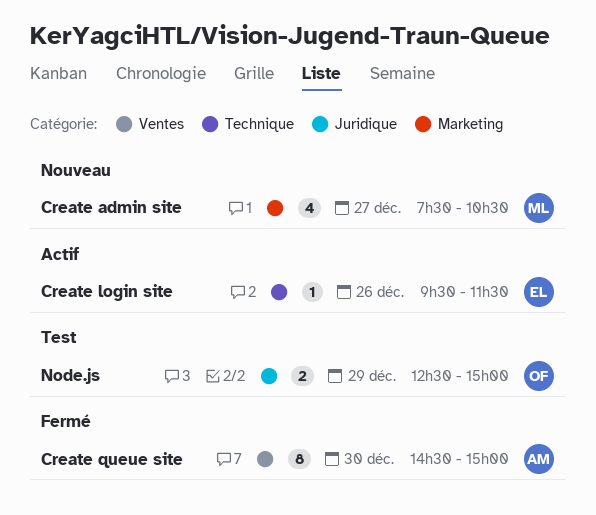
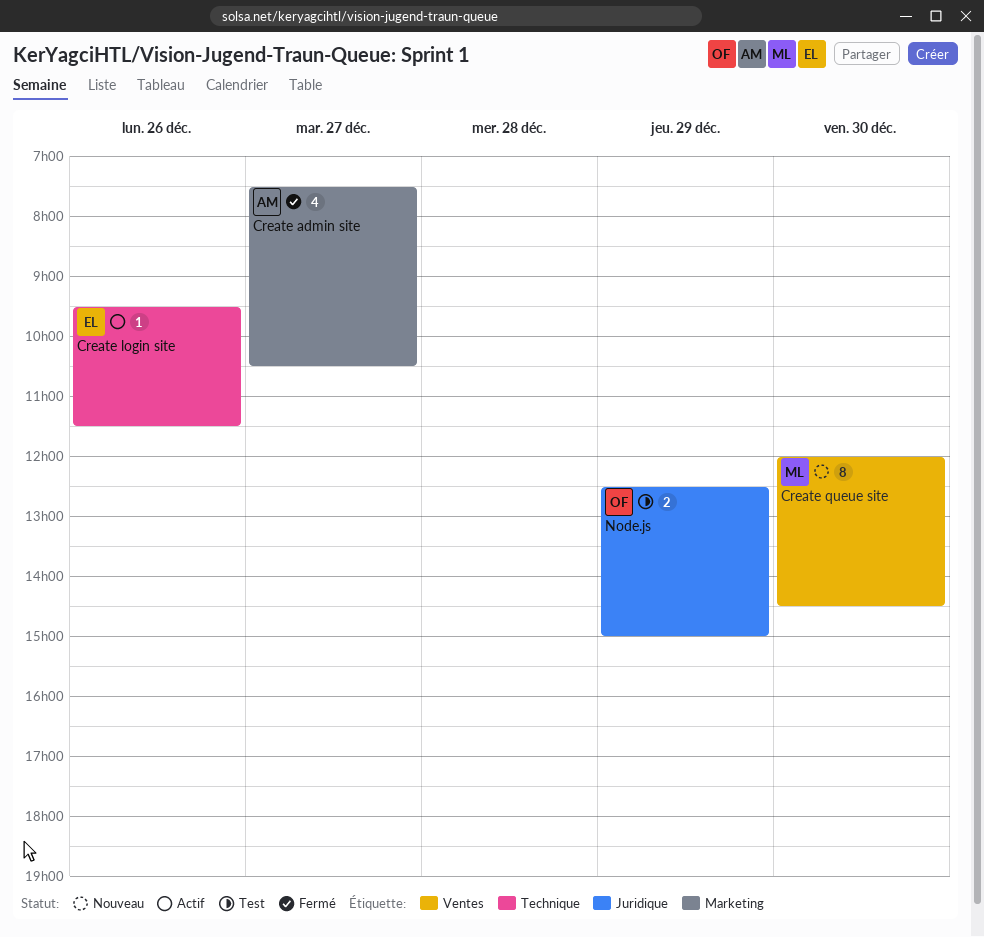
Create admin site, status: Nouveau -> Fermé
Create admin site, owner: ML -> AM
Create queue site, status: Fermé -> Nouveau
Create queue site, owner: AM -> ML
Create queue site, begins: 14:30 -> 12:00
Create queue site, ends: 15:00 -> 14:30

